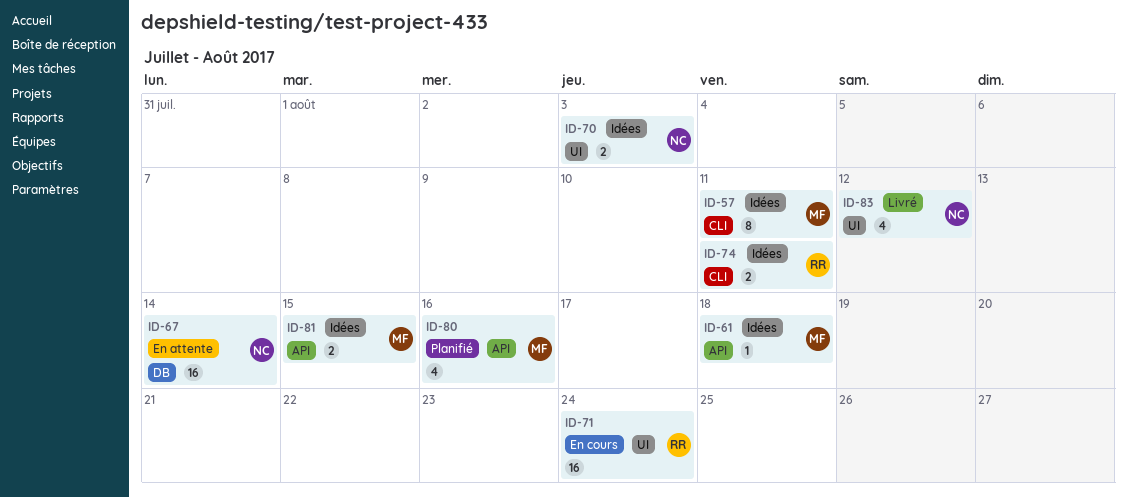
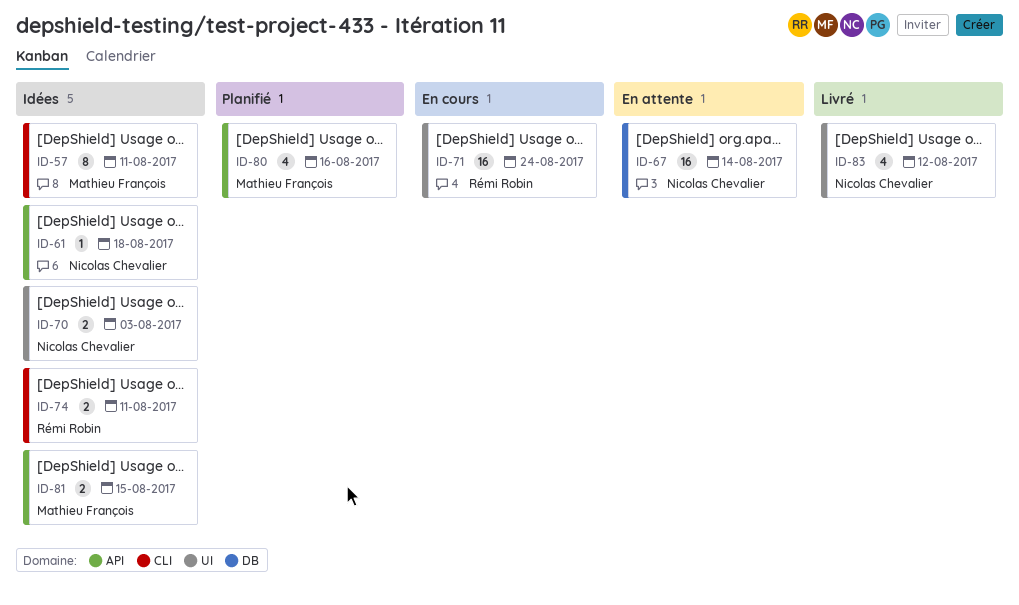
ID-61, owner: Mathieu François -> Nicolas Chevalier

